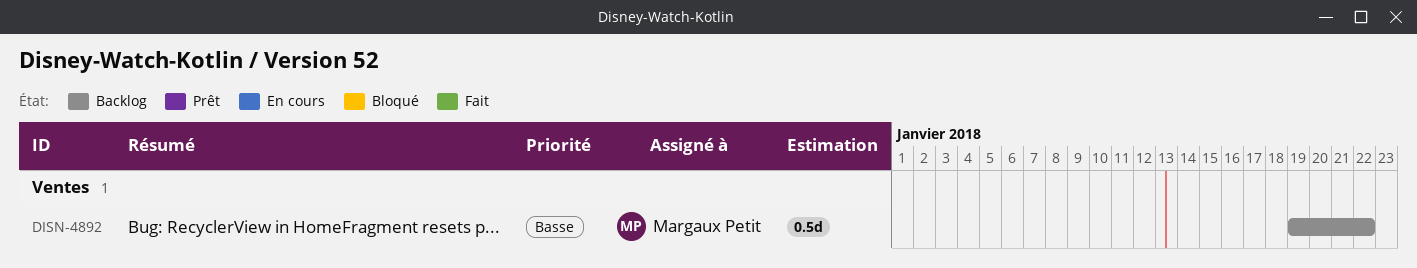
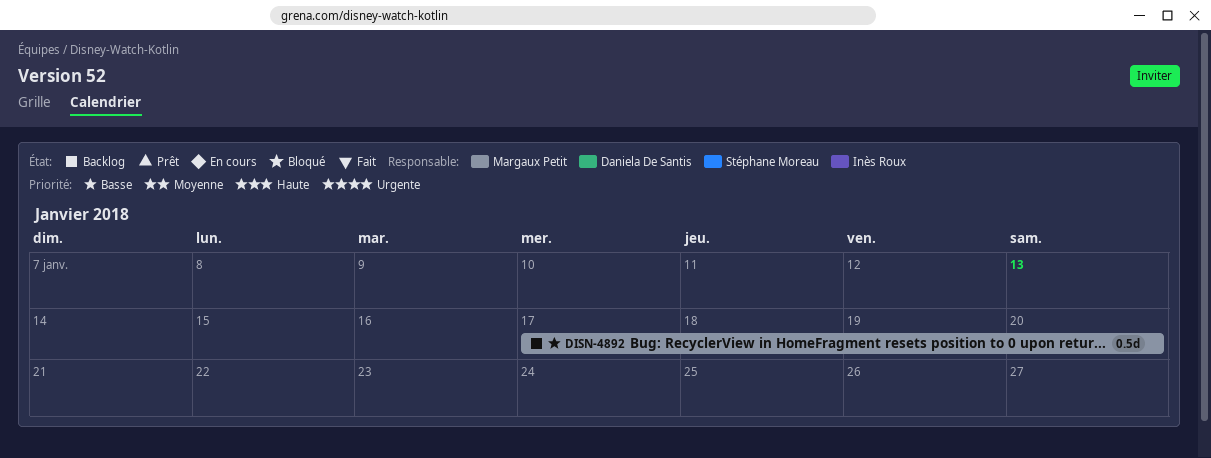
DISN-4892, start: Jan 19 -> Jan 17
DISN-4892, due: Jan 22 -> Jan 20

